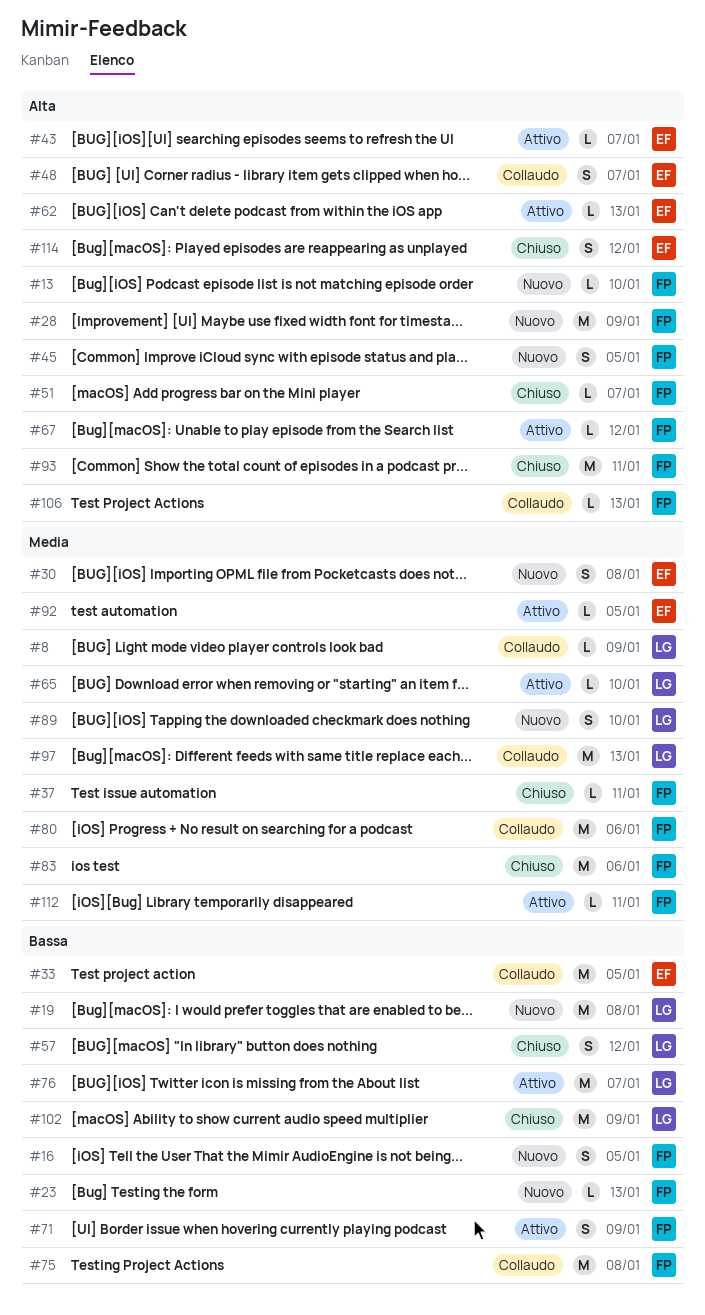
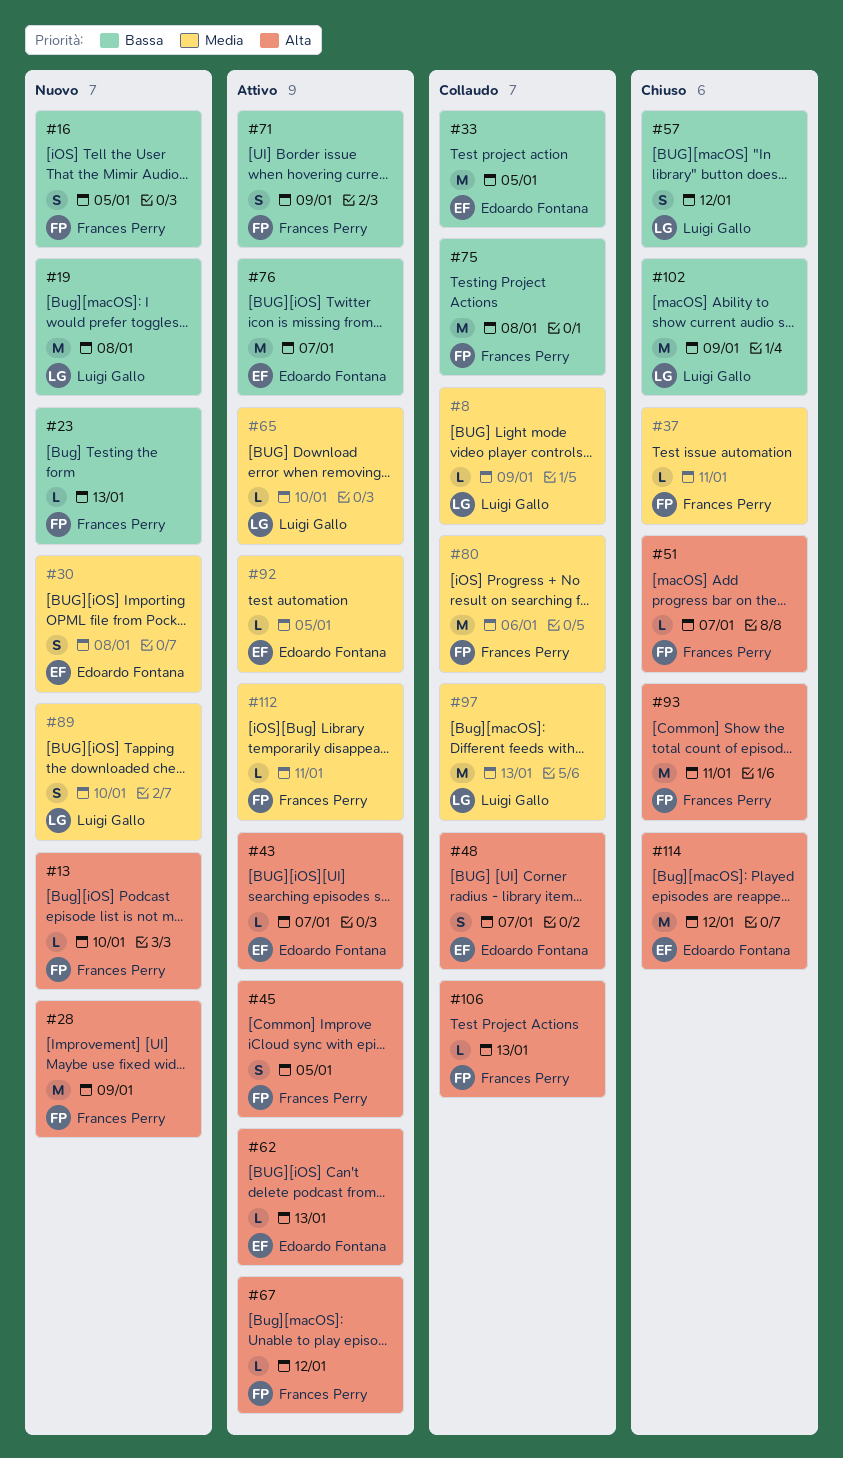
#45, status: Nuovo -> Attivo
#76, owner: Luigi Gallo -> Edoardo Fontana
#83: present -> none
#114, estimate: S -> M

